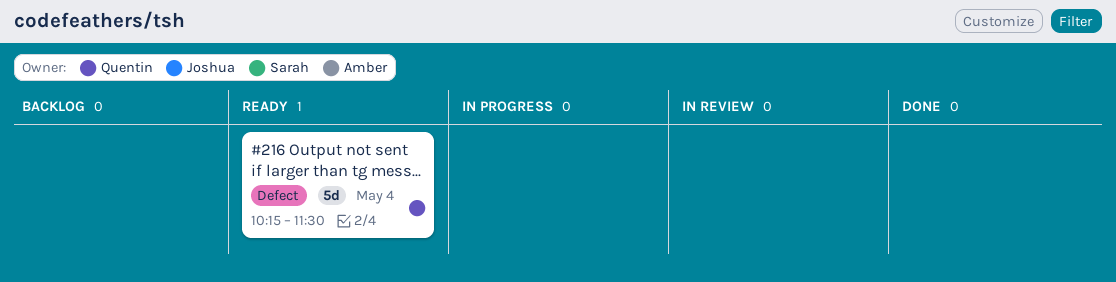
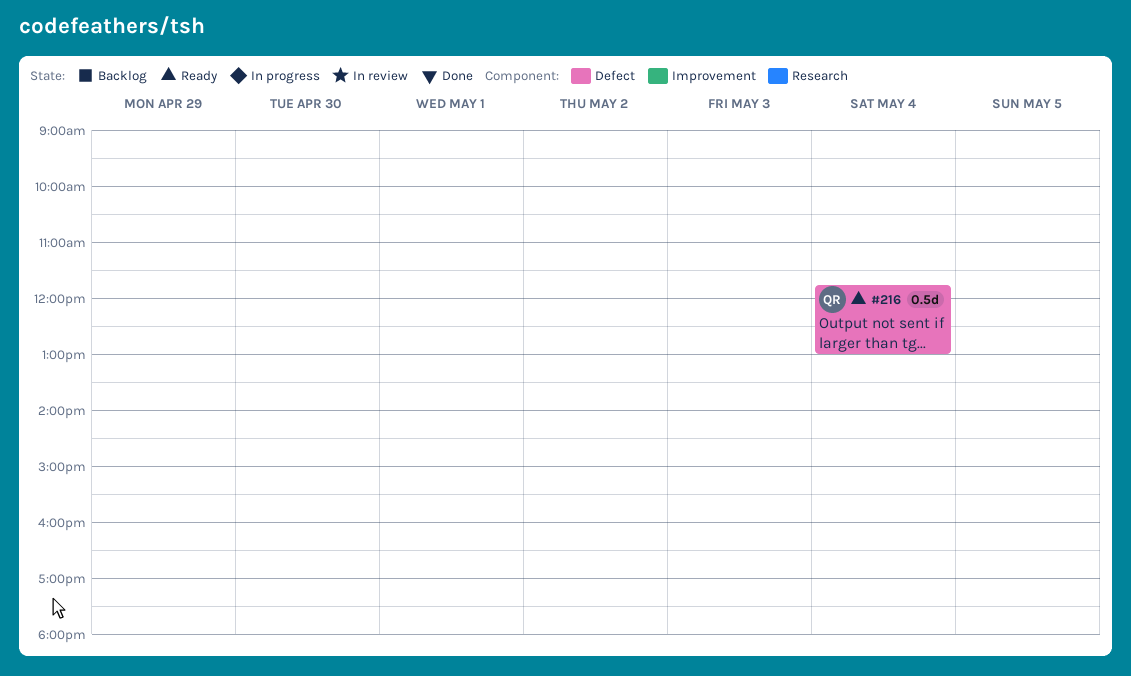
#216, estimate: 5d -> 0.5d
#216, begins: 10:15 -> 11:45
#216, ends: 11:30 -> 13:00

